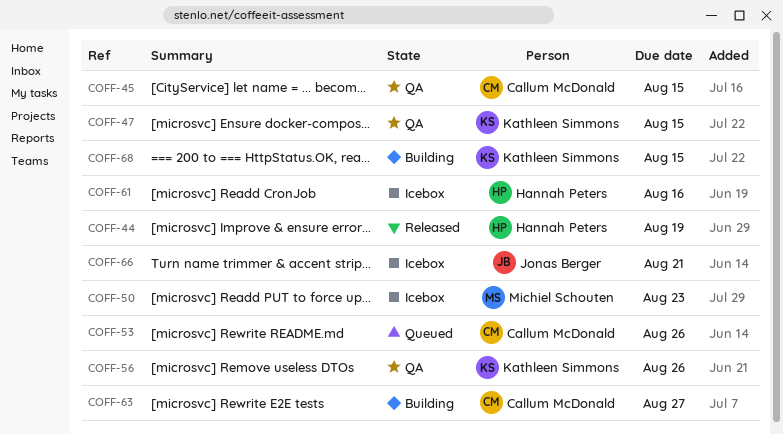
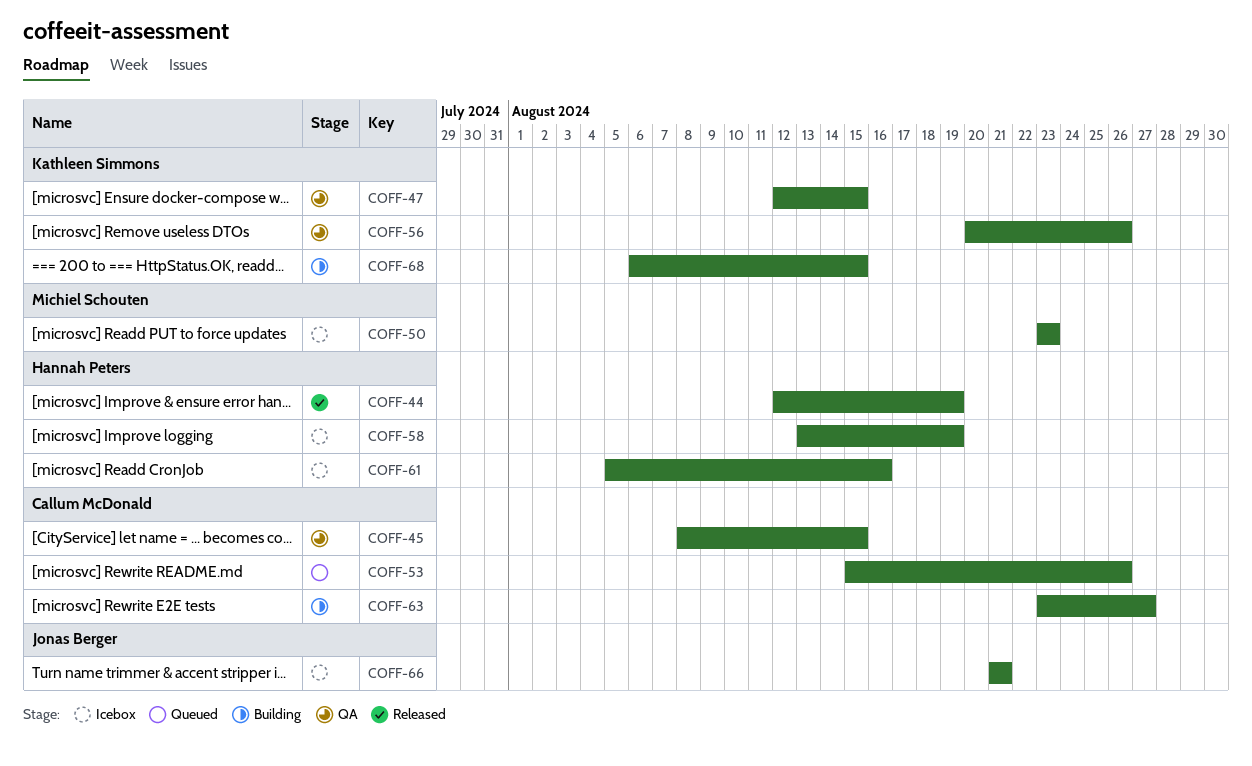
COFF-58: none -> present

